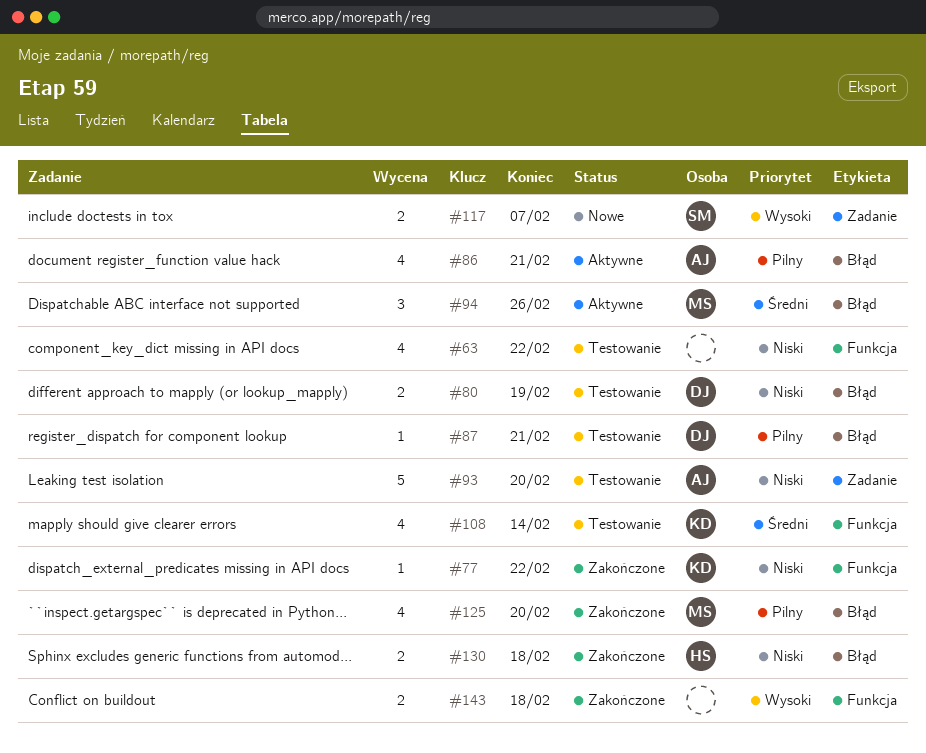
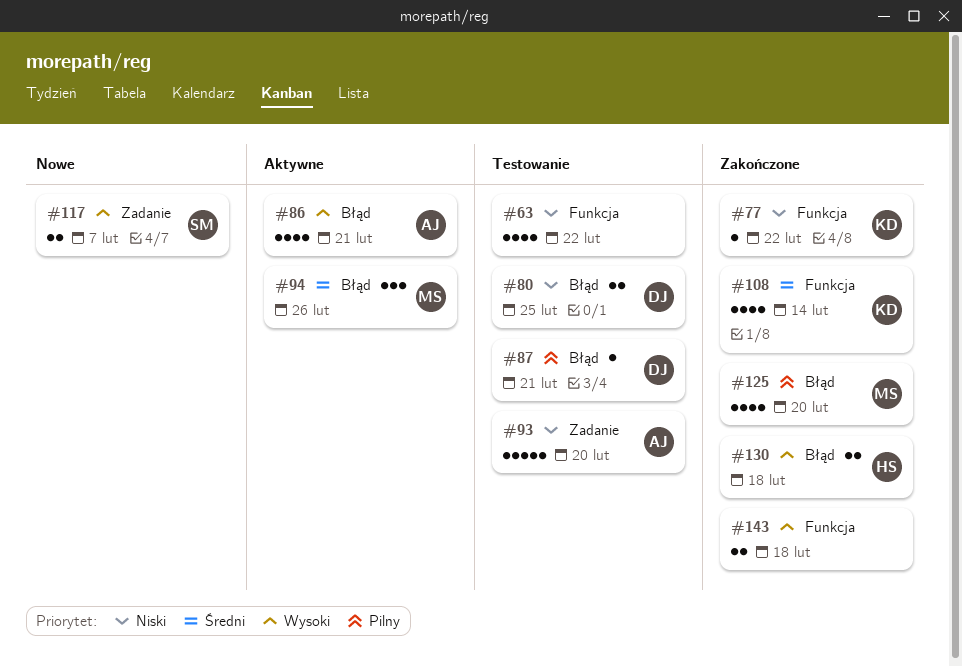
#80, due: Feb 19 -> Feb 25
#86, priority: Pilny -> Wysoki
#108, status: Testowanie -> Zakończone
#130, priority: Niski -> Wysoki

